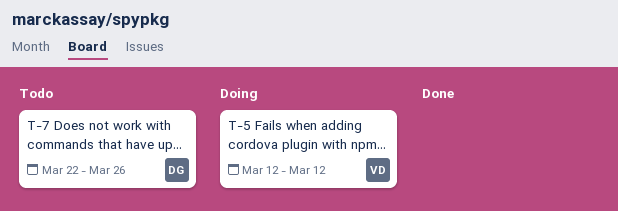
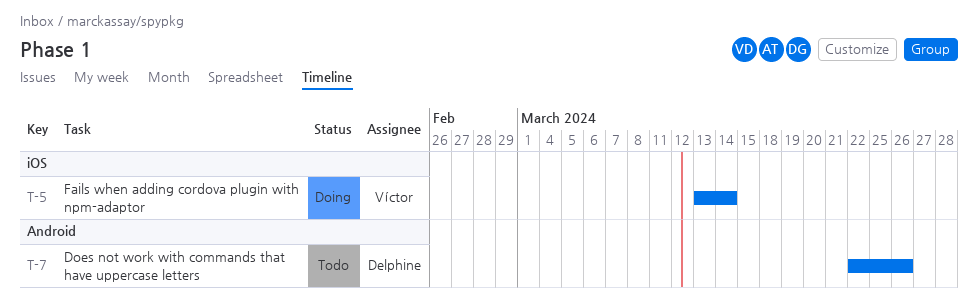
T-5, start: Mar 12 -> Mar 13
T-5, due: Mar 12 -> Mar 14

